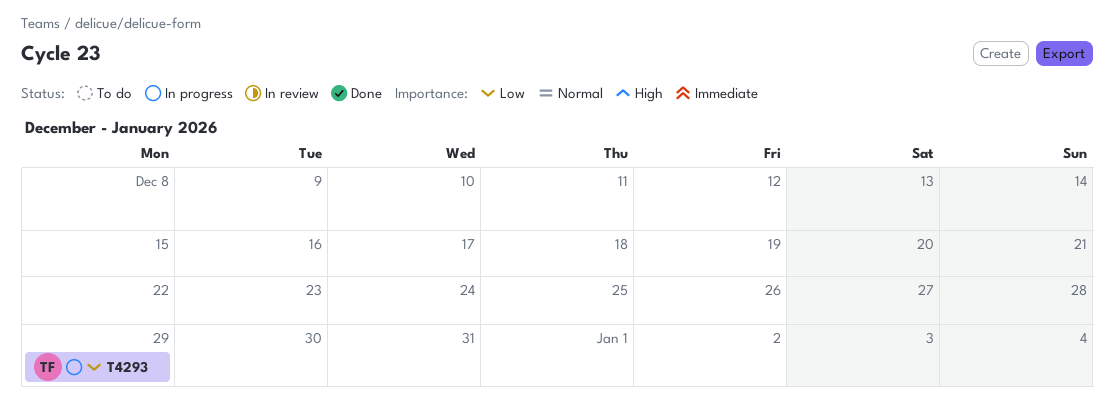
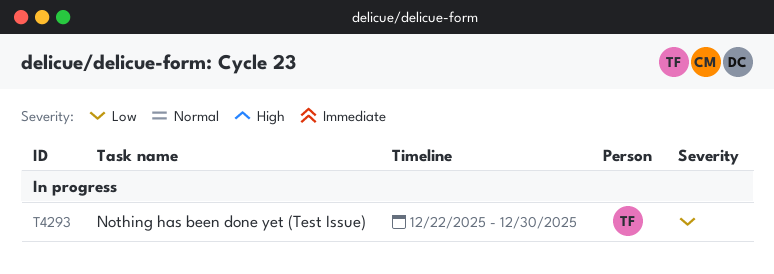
T4293, start: Dec 29 -> Dec 22
T4293, due: Dec 29 -> Dec 30

